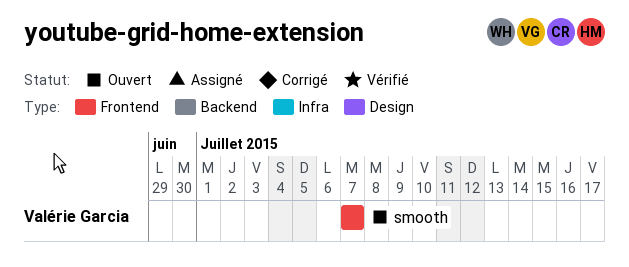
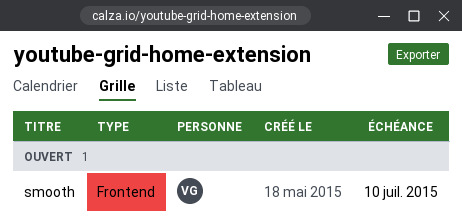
smooth, due: Jul 7 -> Jul 10

